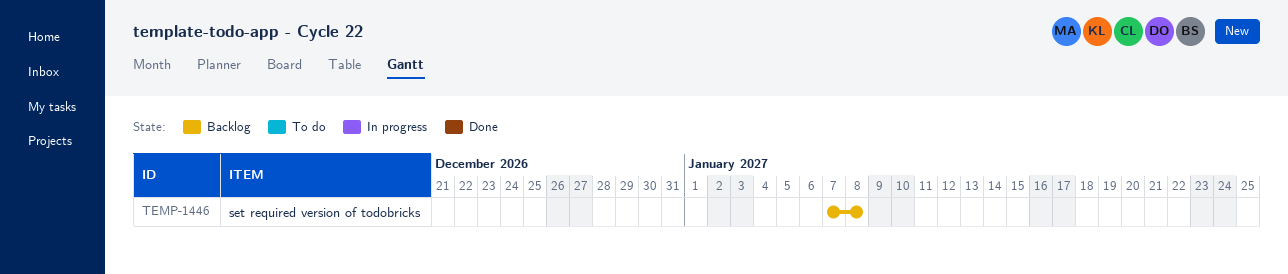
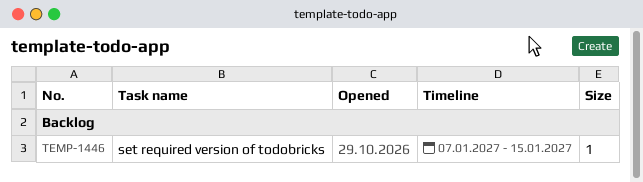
TEMP-1446, due: Jan 8 -> Jan 15

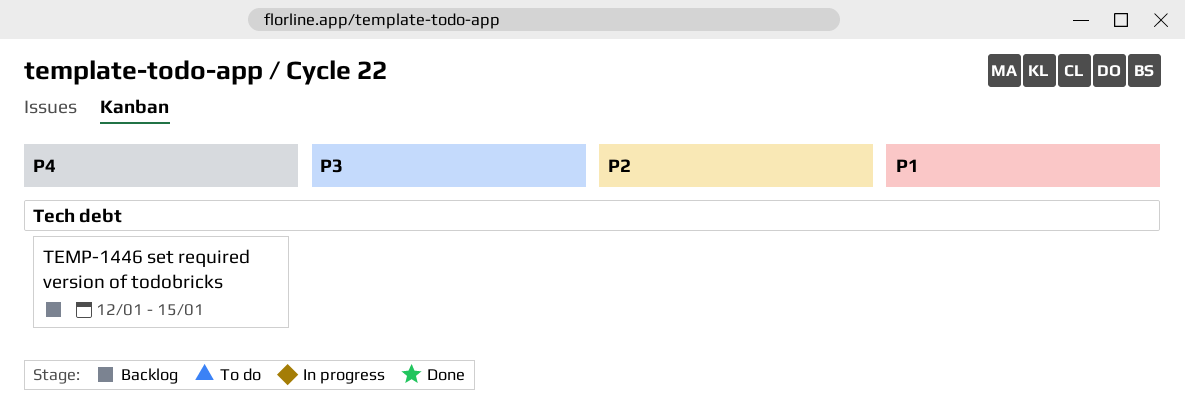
TEMP-1446, start: Jan 7 -> Jan 12

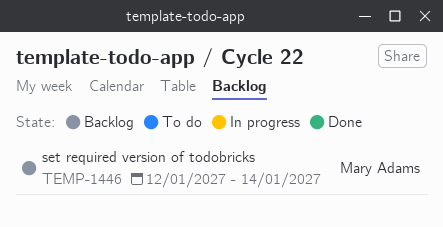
TEMP-1446, due: Jan 15 -> Jan 14

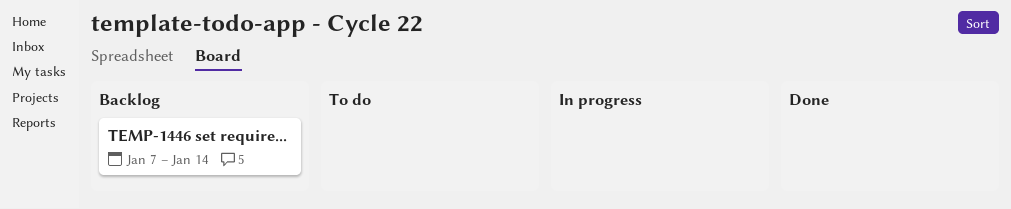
TEMP-1446, start: Jan 12 -> Jan 7

